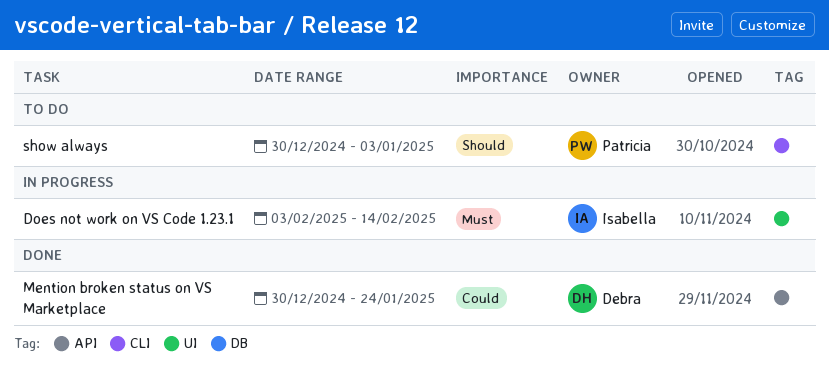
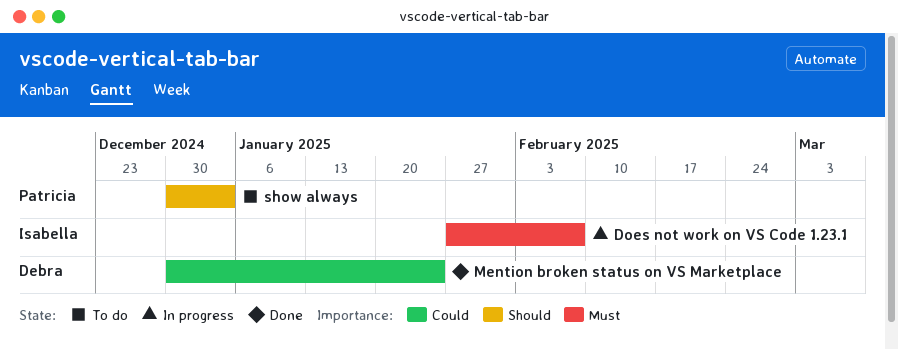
Does not work on VS Code 1.23.1, start: Feb 3 -> Jan 27
Does not work on VS Code 1.23.1, due: Feb 14 -> Feb 7

